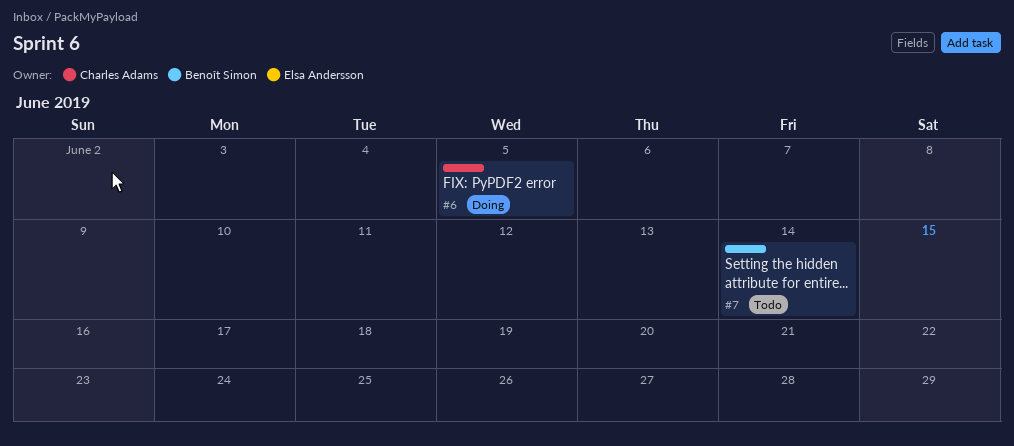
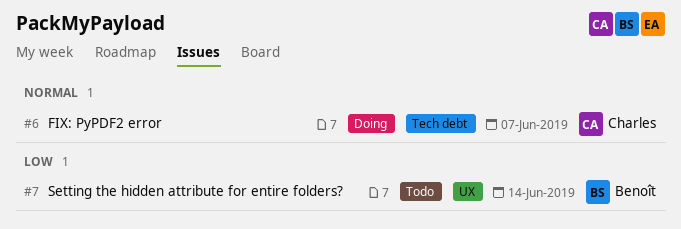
#6, due: Jun 5 -> Jun 7

